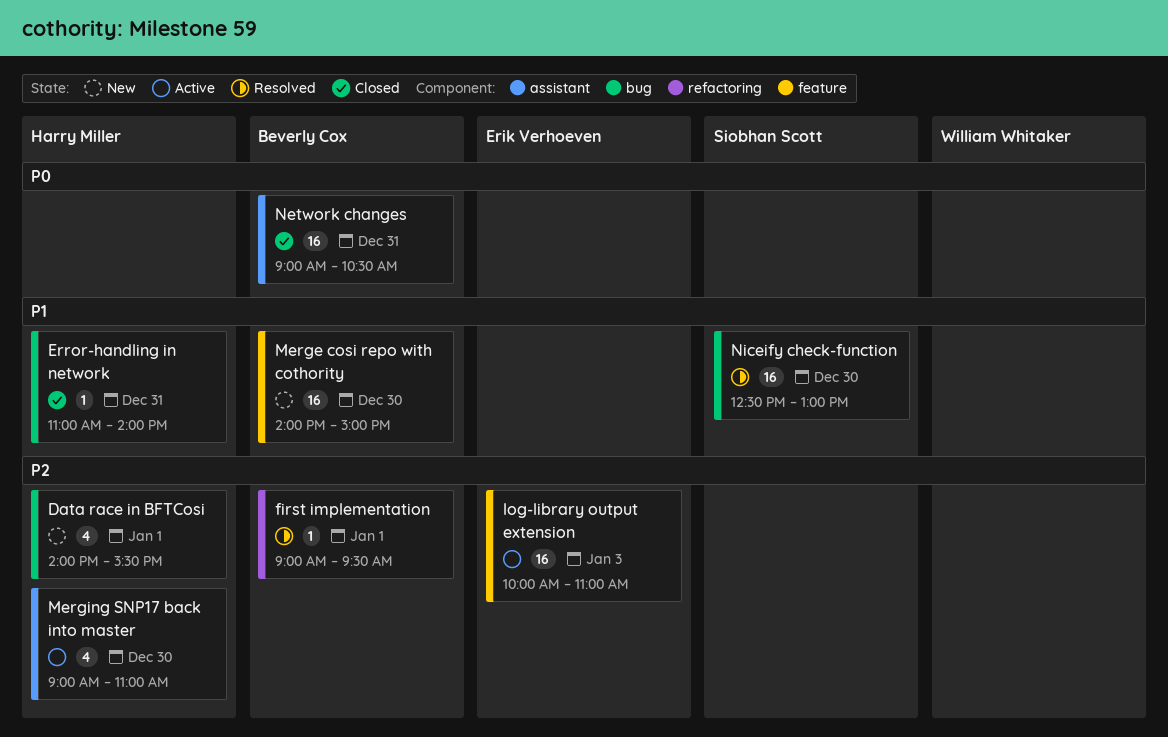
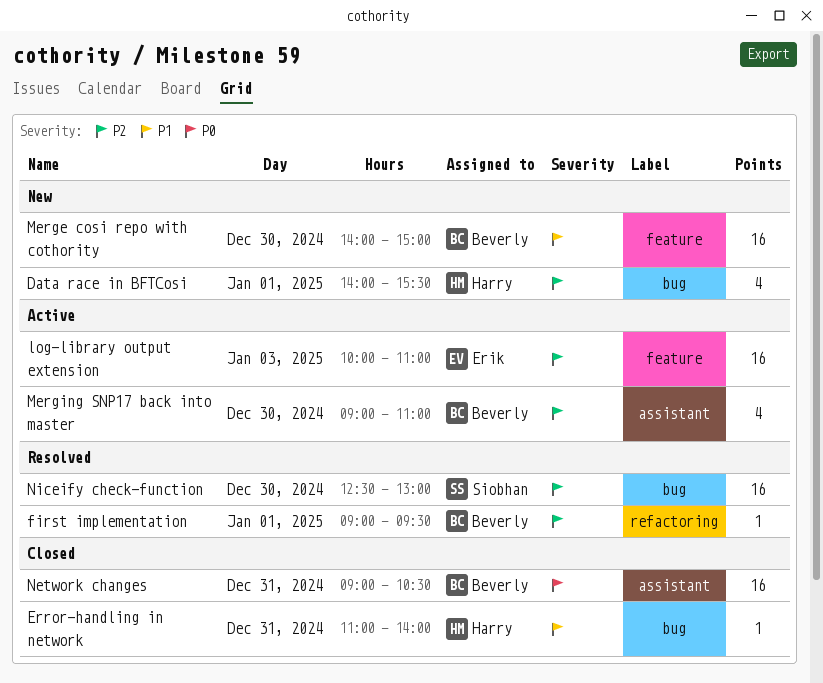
Merging SNP17 back into master, owner: Harry Miller -> Beverly Cox
Niceify check-function, priority: P1 -> P2

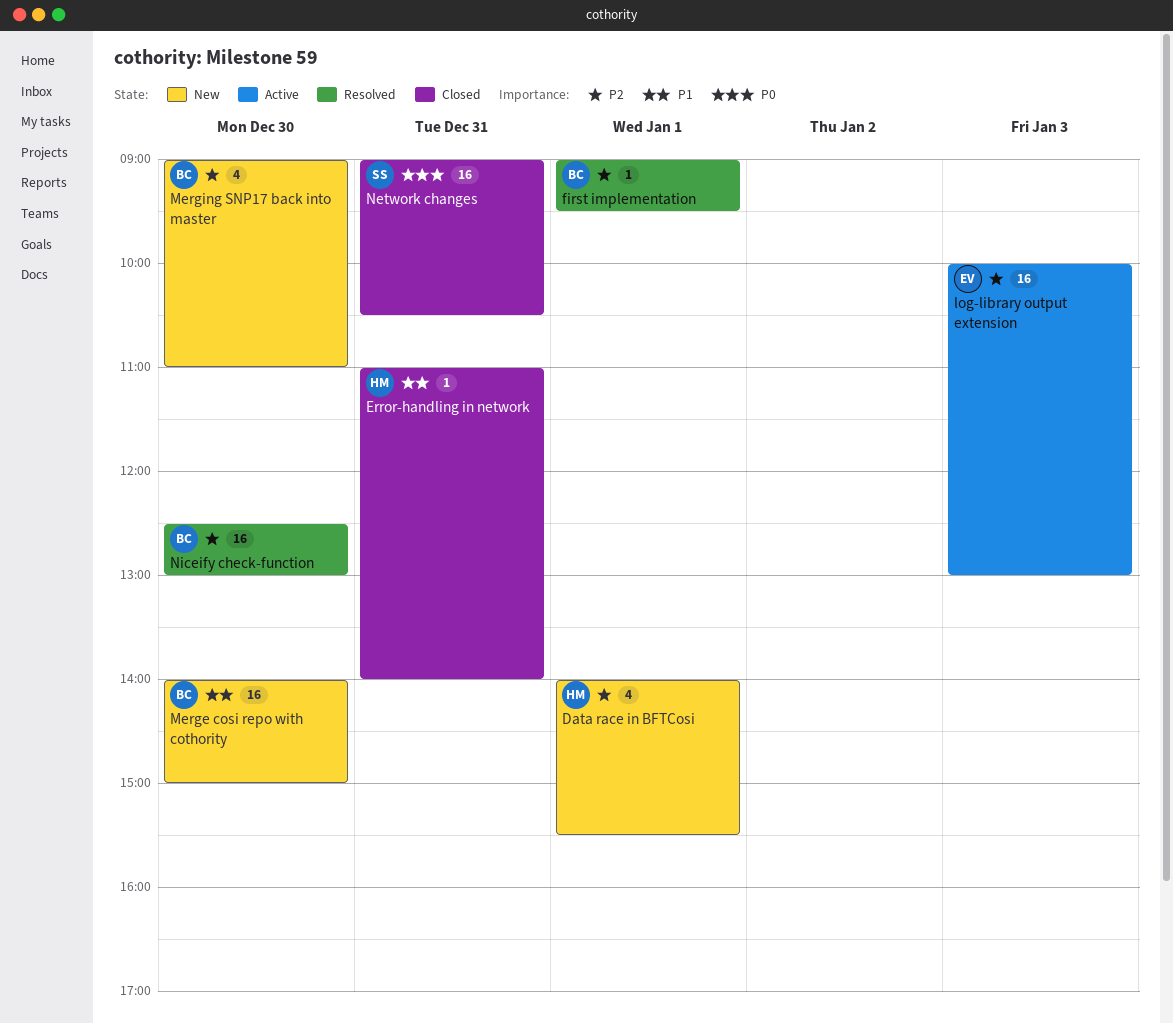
log-library output extension, ends: 11:00 -> 13:00
Merging SNP17 back into master, status: Active -> New
Network changes, owner: Beverly -> Siobhan
Niceify check-function, owner: Siobhan -> Beverly

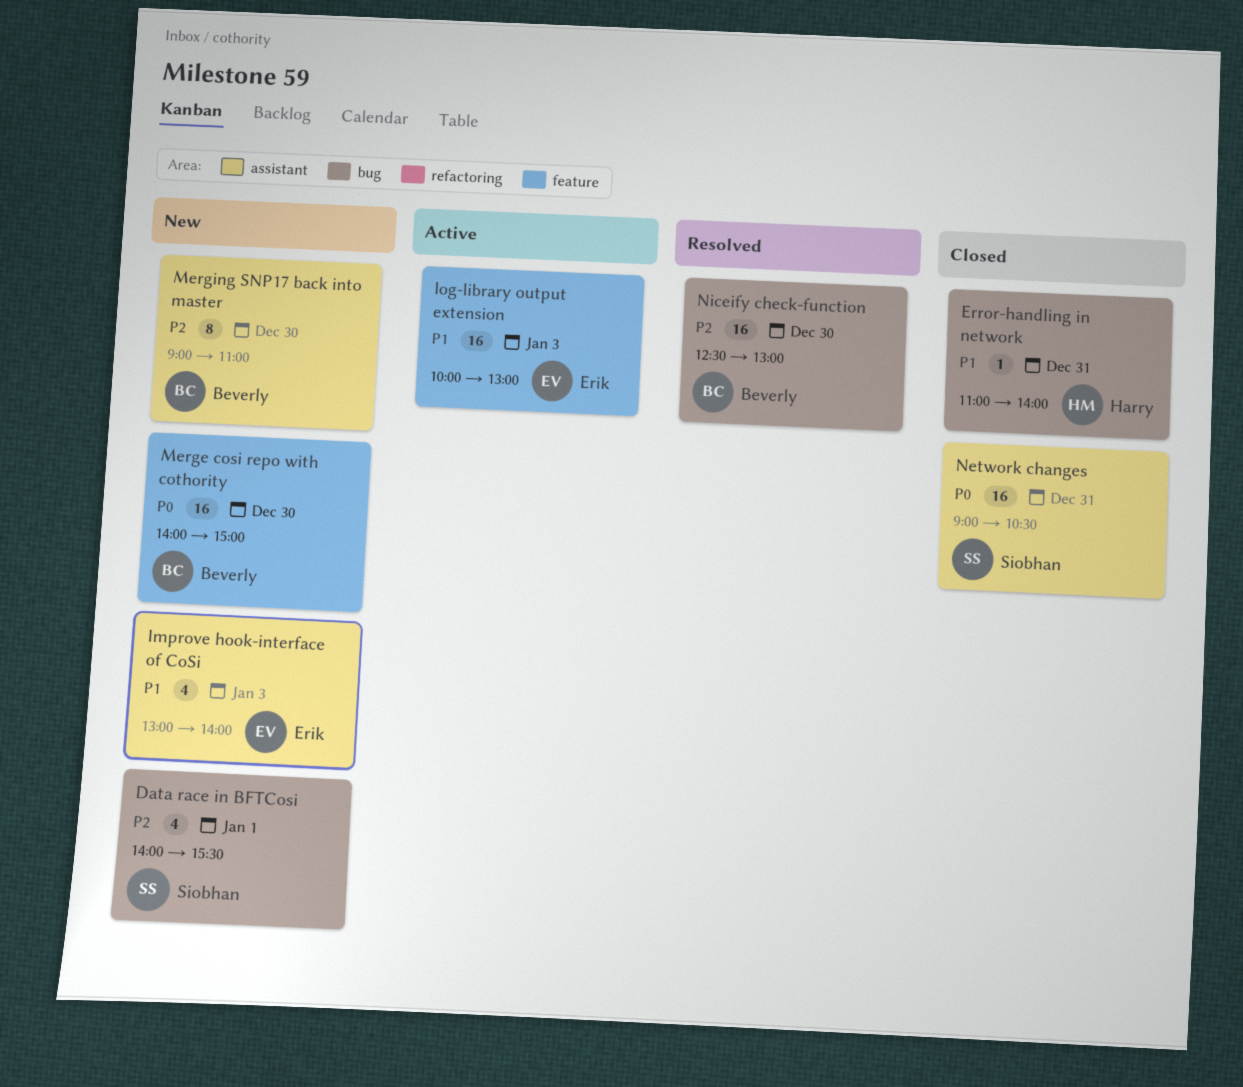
Data race in BFTCosi, owner: Harry -> Siobhan
first implementation: present -> none
Improve hook-interface of CoSi: none -> present
log-library output extension, priority: P2 -> P1
Merge cosi repo with cothority, priority: P1 -> P0
Merging SNP17 back into master, estimate: 4 -> 8

